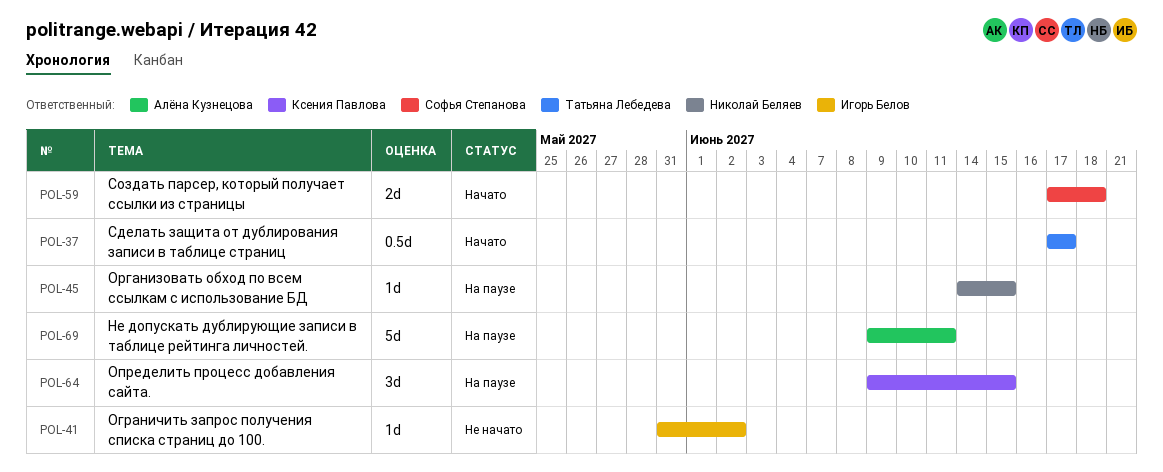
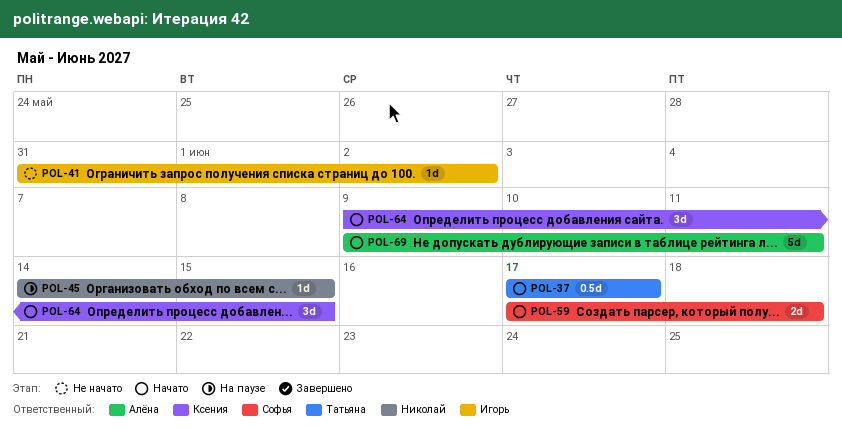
POL-64, status: На паузе -> Начато
POL-69, status: На паузе -> Начато

